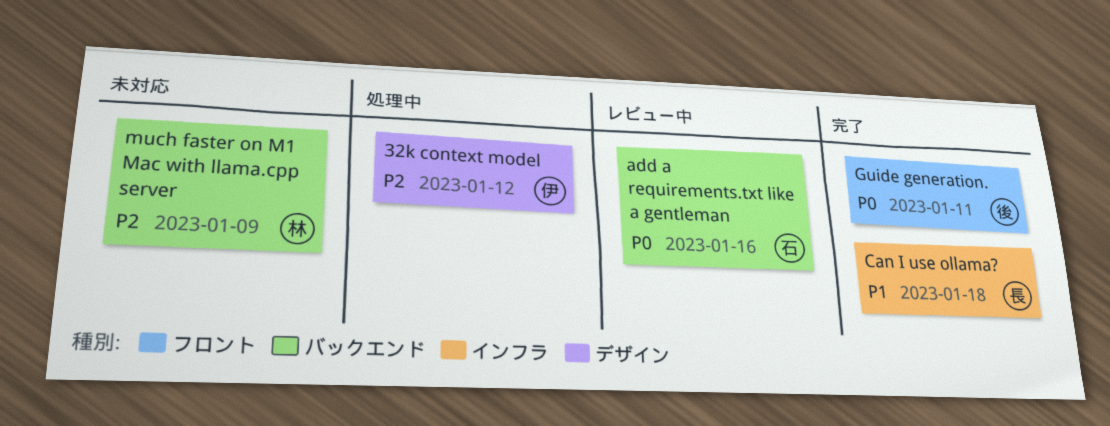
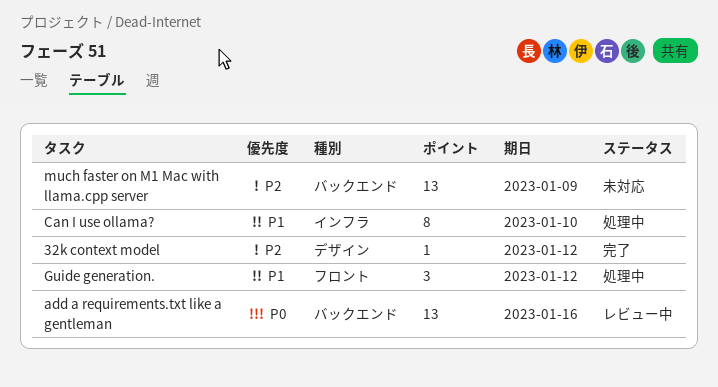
32k context model, status: 処理中 -> 完了
Can I use ollama?, status: 完了 -> 処理中
Can I use ollama?, due: Jan 18 -> Jan 10
Guide generation., status: 完了 -> 処理中
Guide generation., priority: P0 -> P1
Guide generation., due: Jan 11 -> Jan 12

